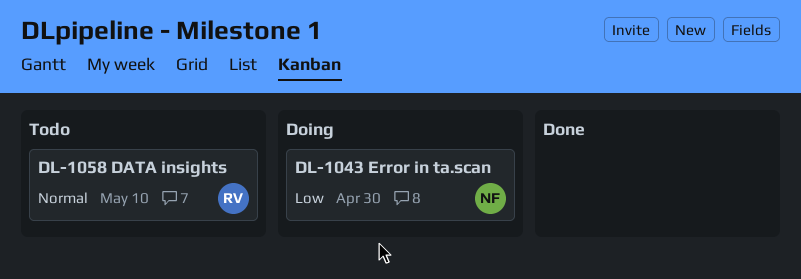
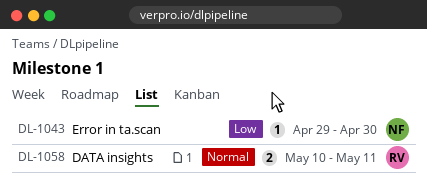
DL-1058, due: May 10 -> May 11

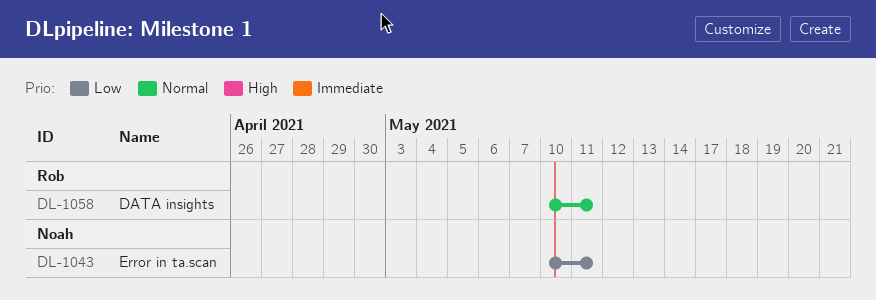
DL-1043, start: Apr 29 -> May 10
DL-1043, due: Apr 30 -> May 11

